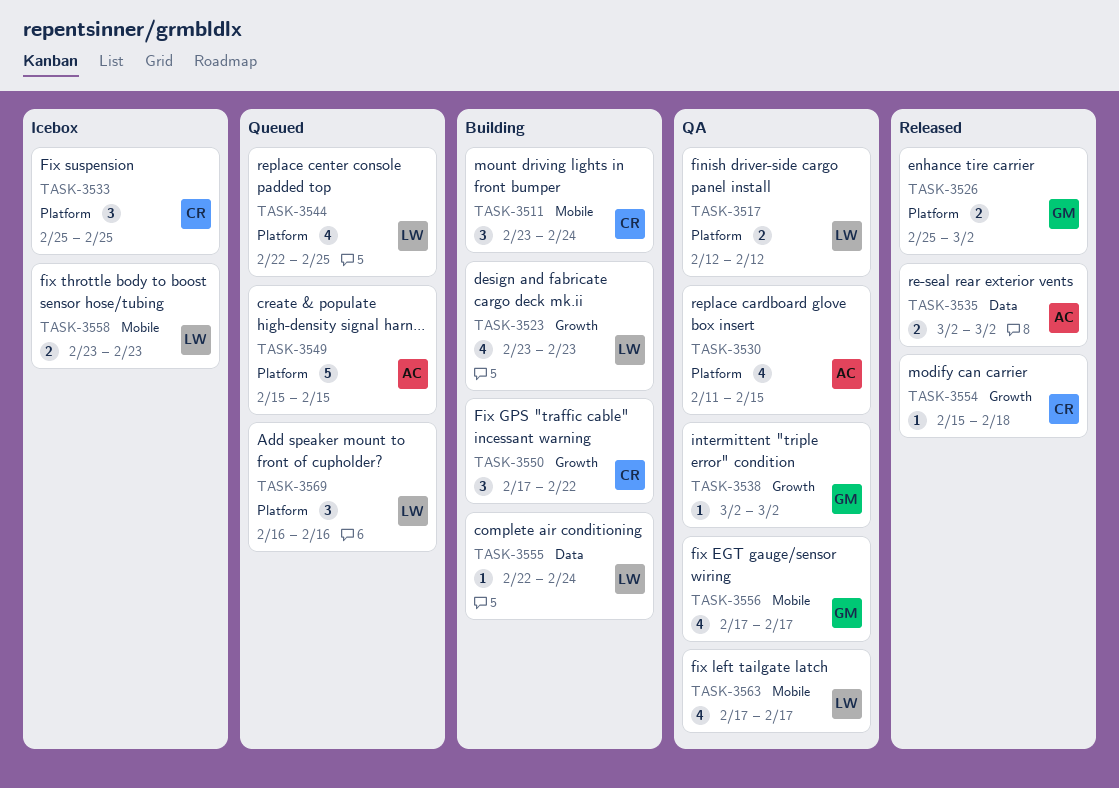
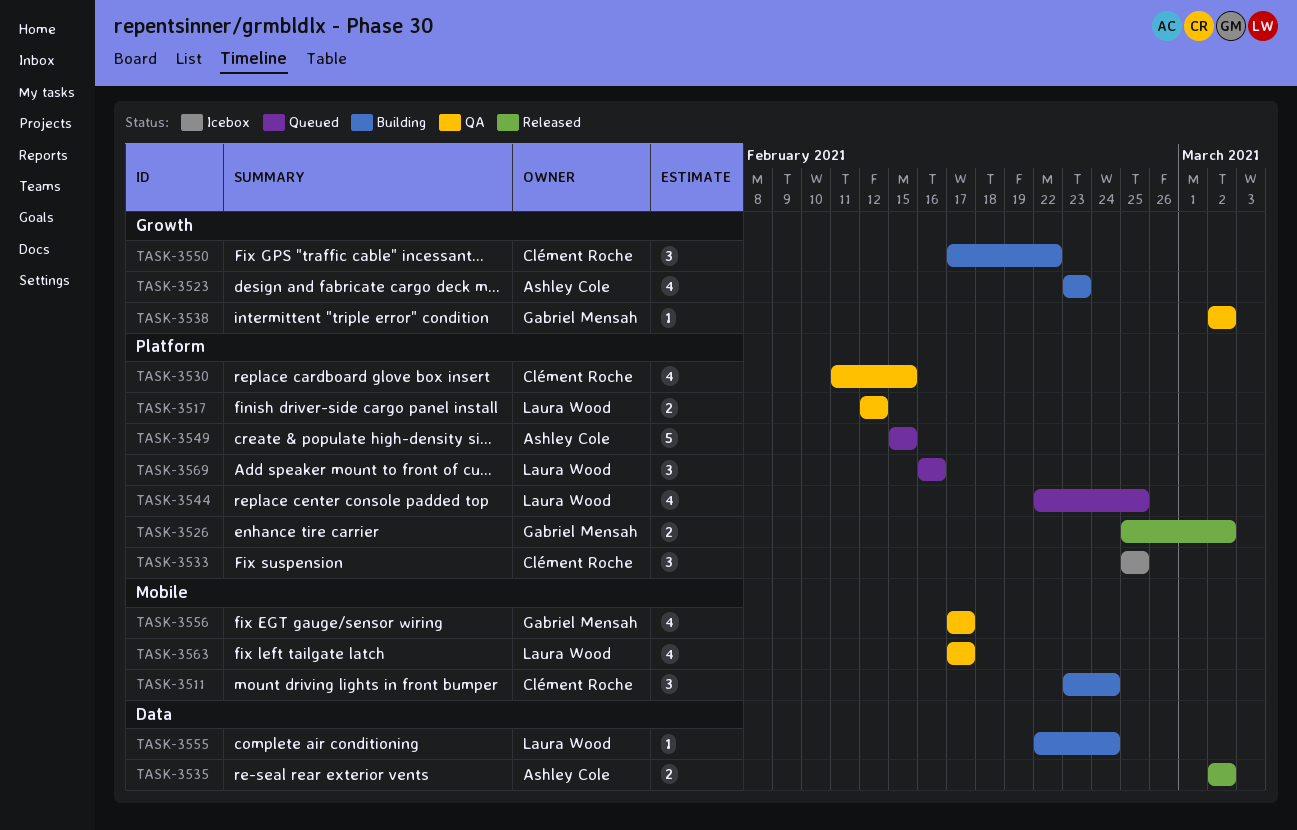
TASK-3523, owner: Laura Wood -> Ashley Cole
TASK-3530, owner: Ashley Cole -> Clément Roche
TASK-3554: present -> none
TASK-3558: present -> none

